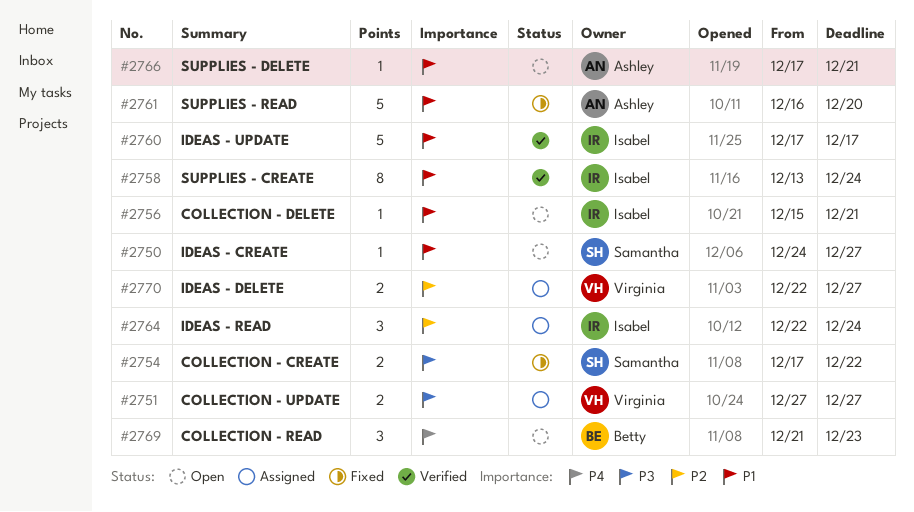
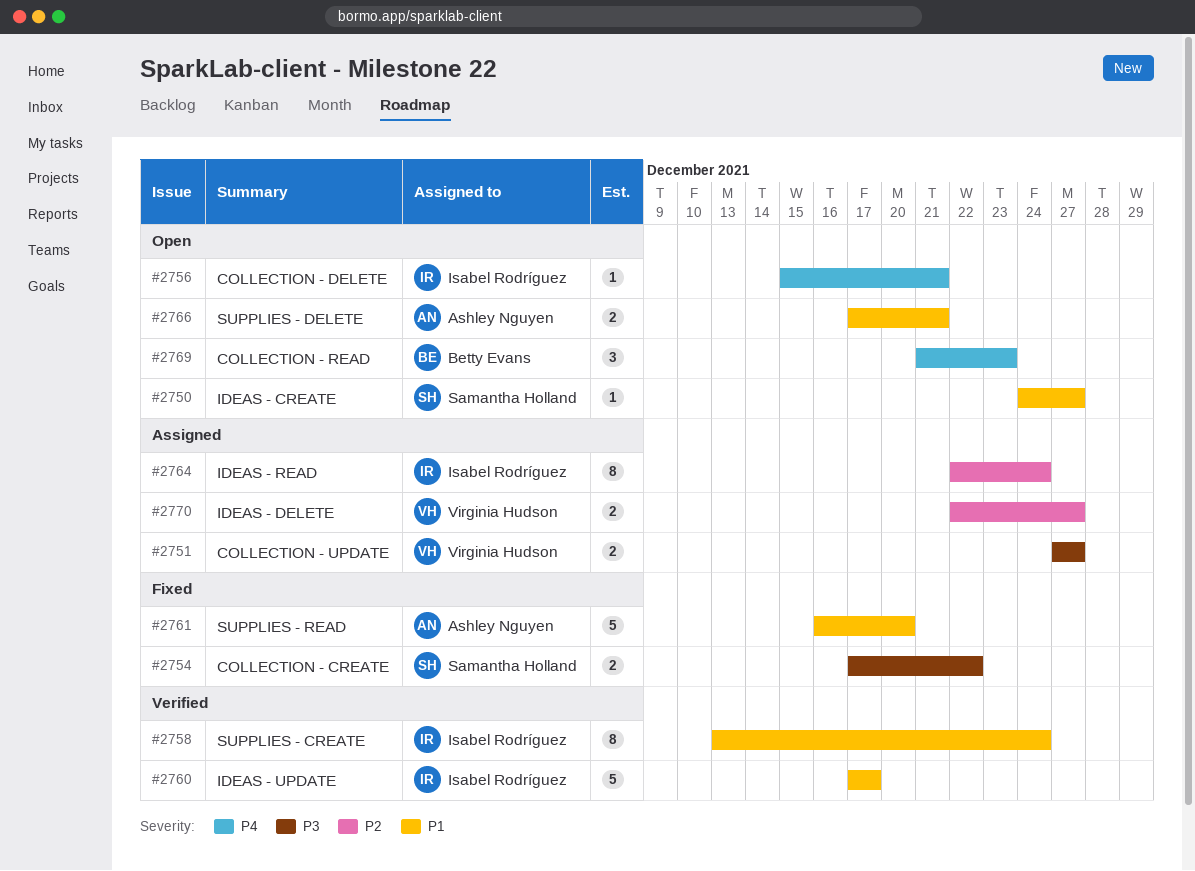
#2756, priority: P1 -> P4
#2764, estimate: 3 -> 8
#2766, estimate: 1 -> 2

